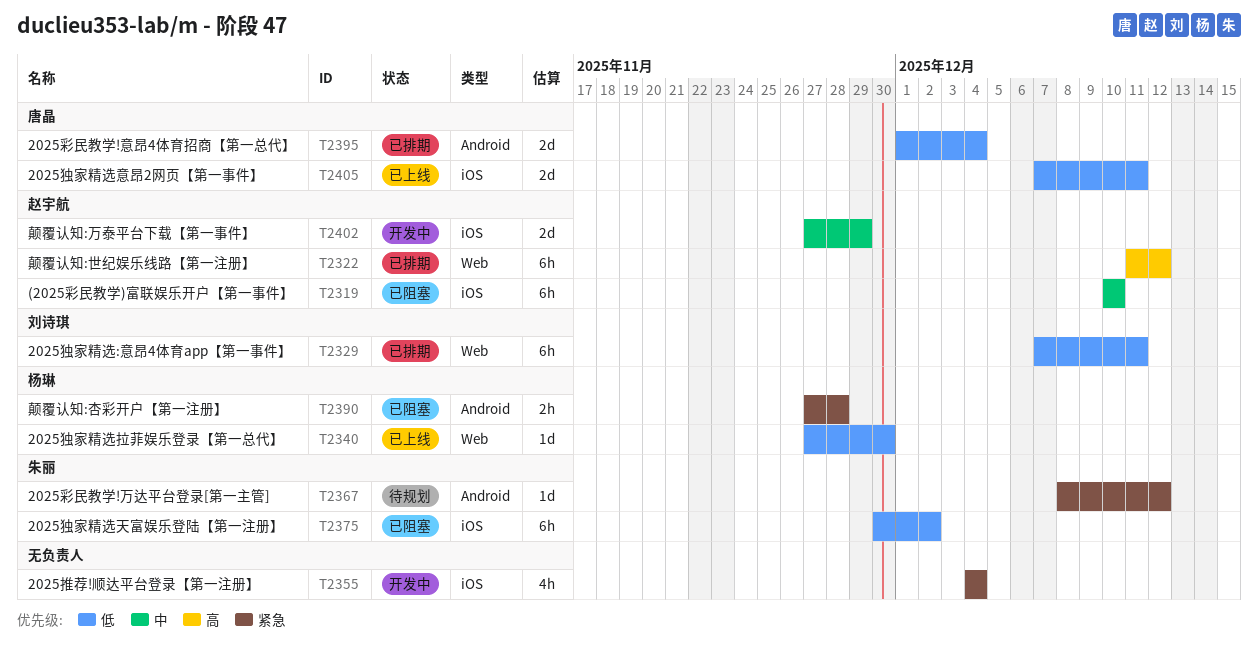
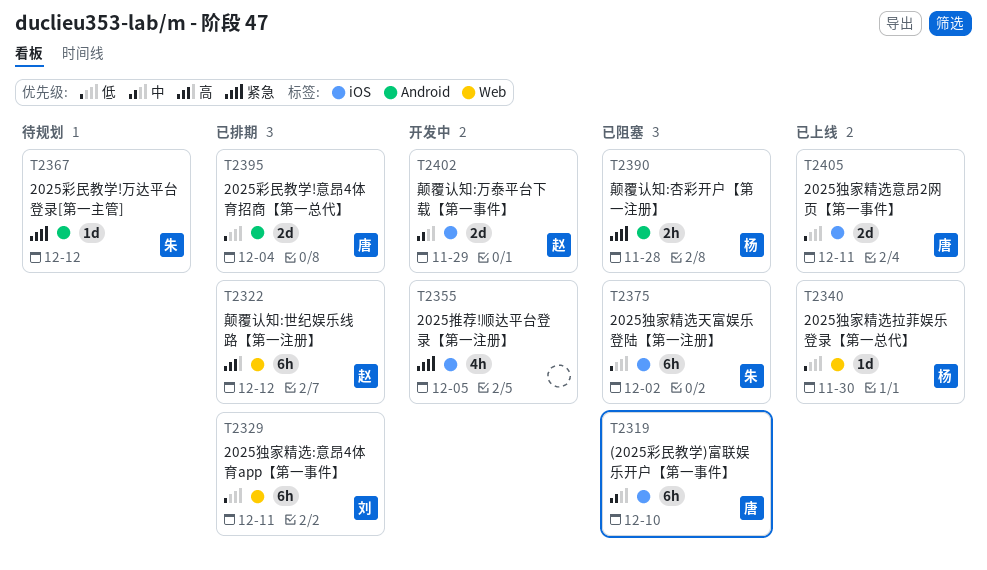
T2319, owner: 赵宇航 -> 唐晶
T2355, due: Dec 4 -> Dec 5

